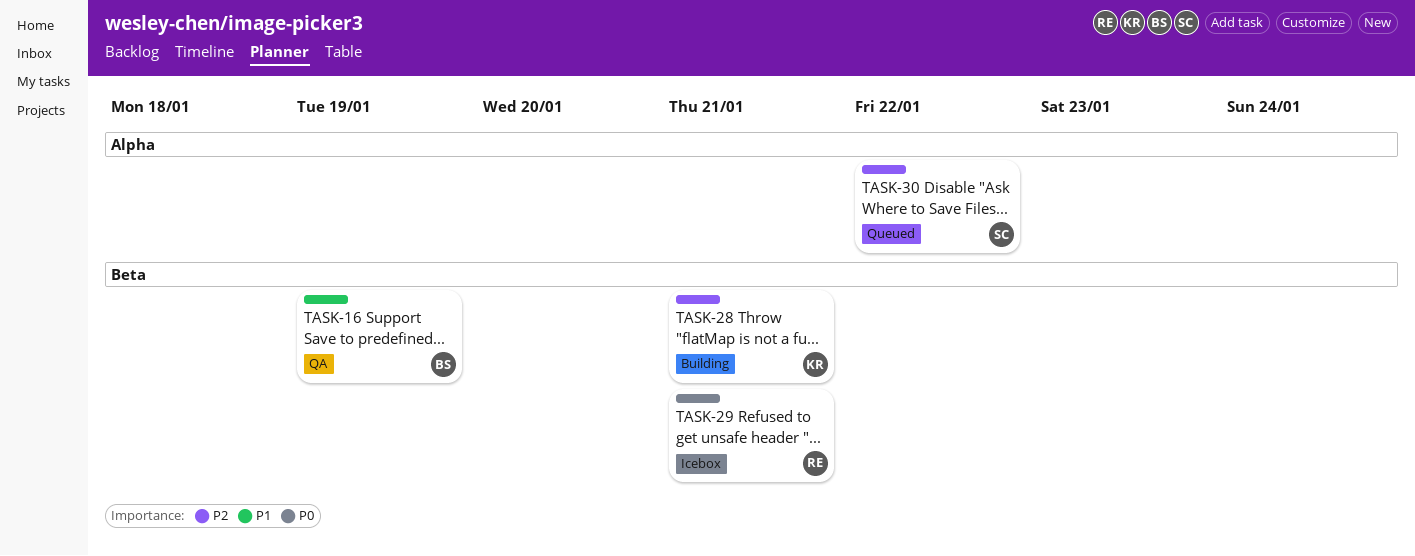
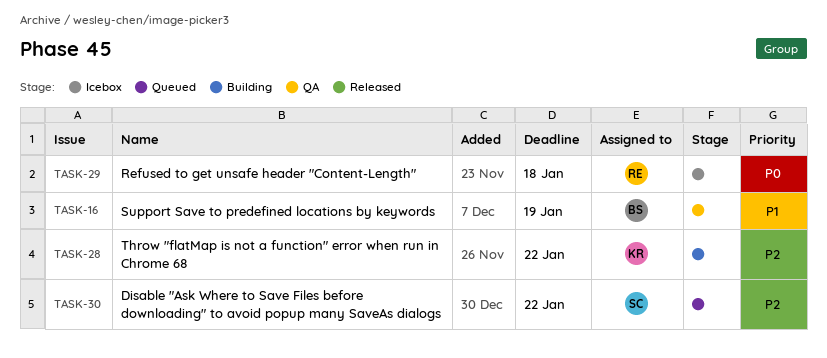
TASK-28, due: Jan 21 -> Jan 22
TASK-29, due: Jan 21 -> Jan 18

